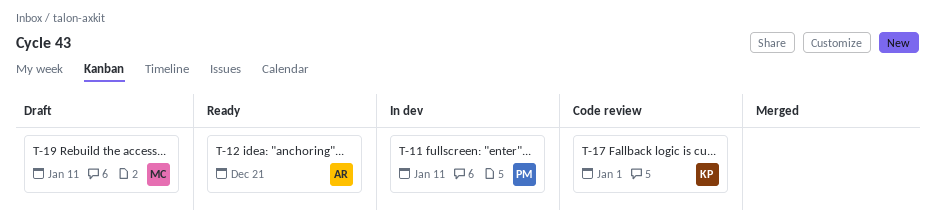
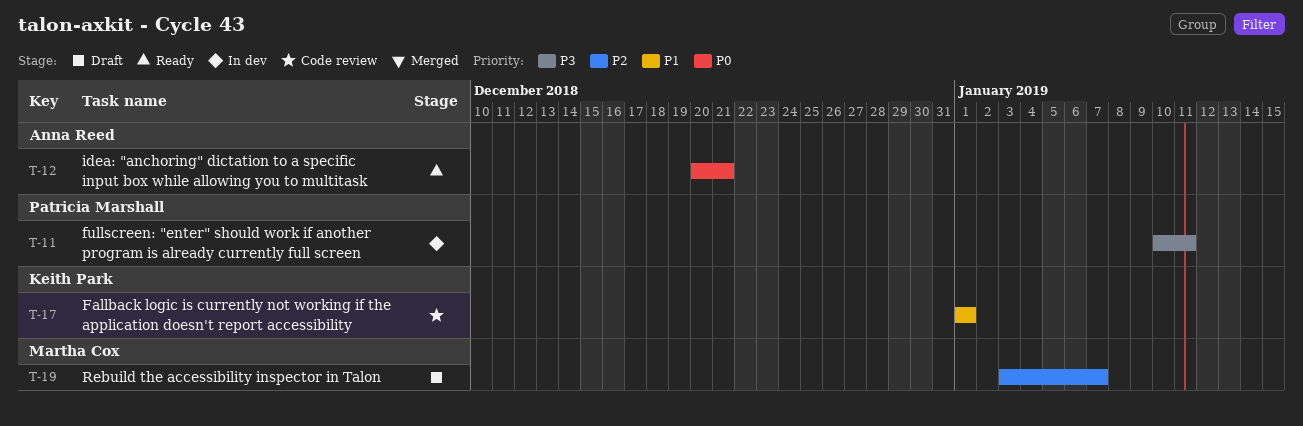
T-19, due: Jan 11 -> Jan 7

